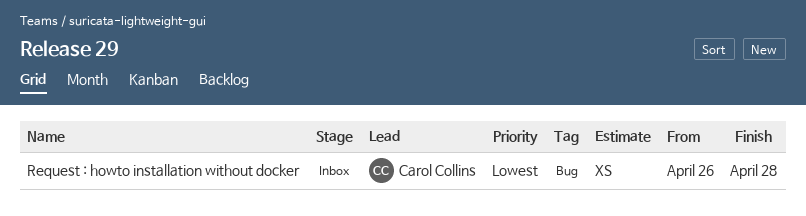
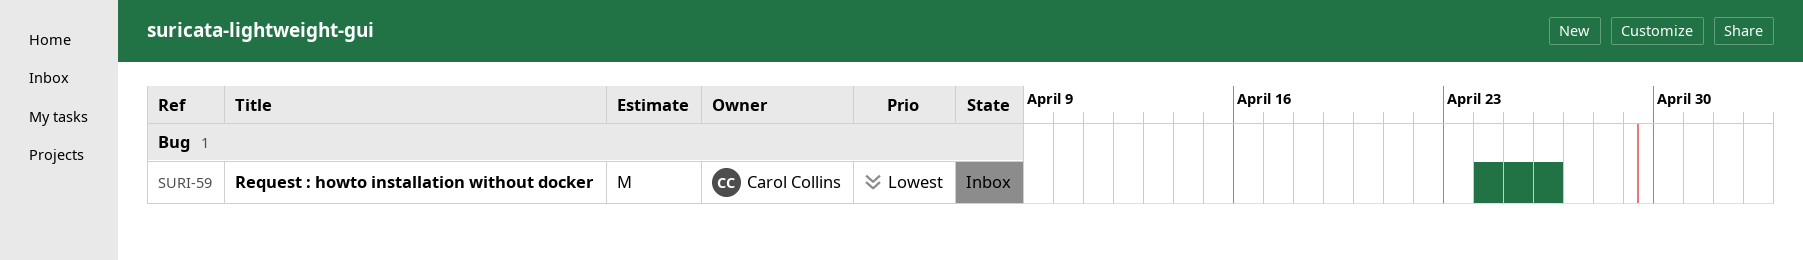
Request : howto installation without docker, estimate: XS -> M
Request : howto installation without docker, start: Apr 26 -> Apr 24
Request : howto installation without docker, due: Apr 28 -> Apr 26

